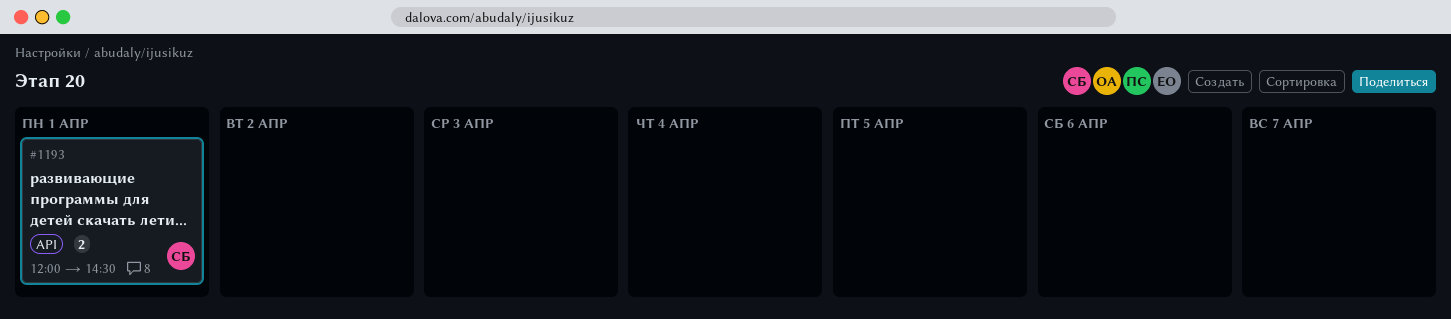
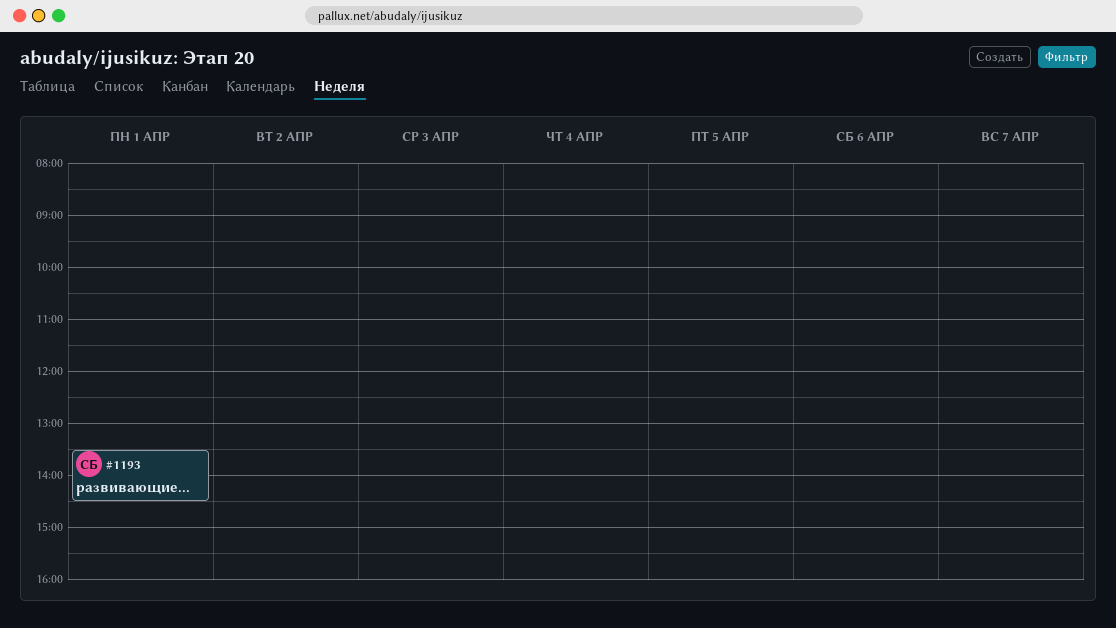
#1193, begins: 12:00 -> 13:30

